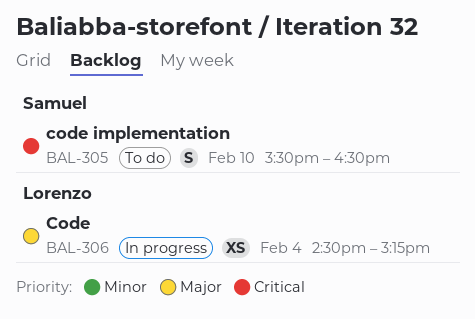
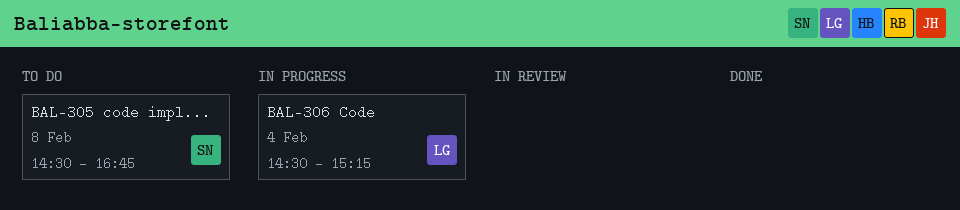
BAL-305, day: Feb 10 -> Feb 8
BAL-305, begins: 15:30 -> 14:30
BAL-305, ends: 16:30 -> 16:45

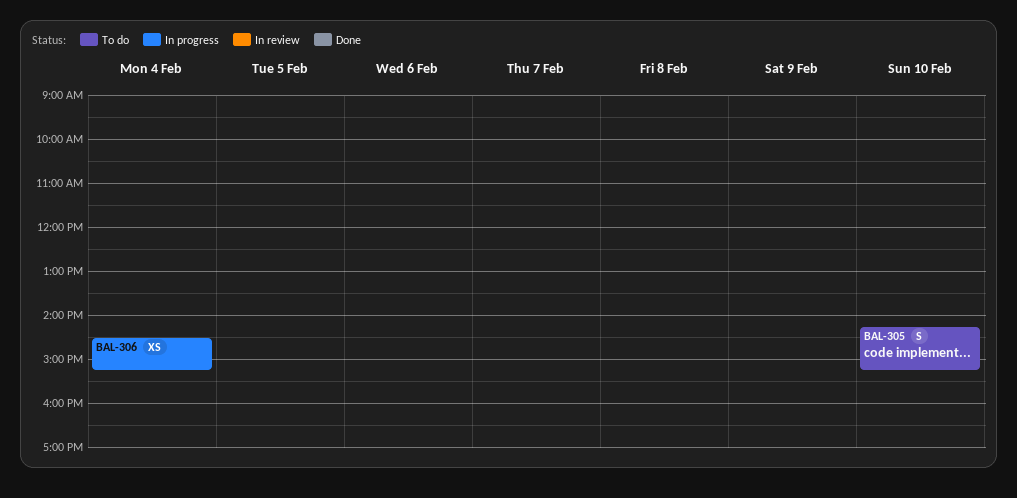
BAL-305, day: Feb 8 -> Feb 10
BAL-305, begins: 14:30 -> 14:15
BAL-305, ends: 16:45 -> 15:15

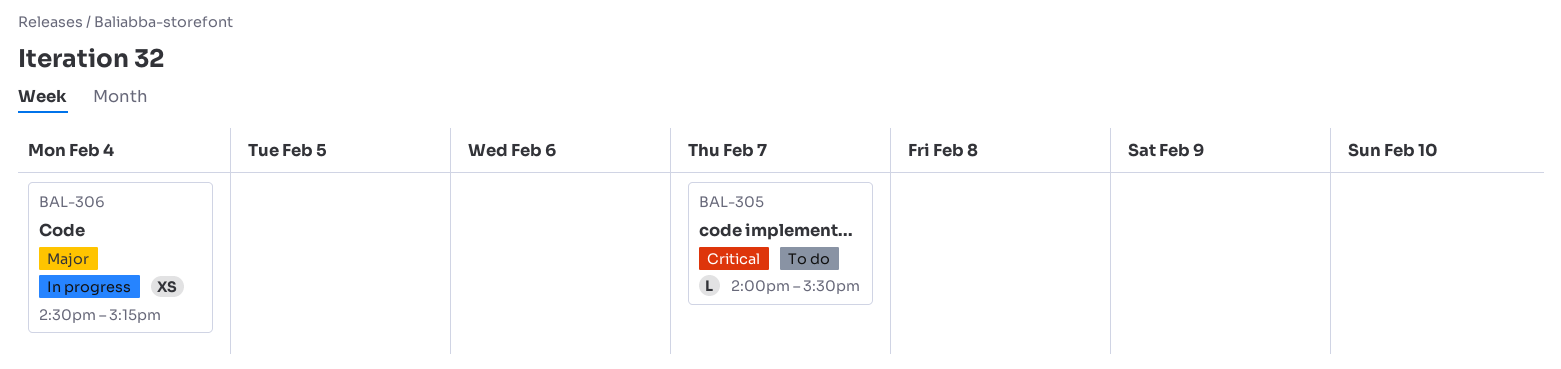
BAL-305, estimate: S -> L
BAL-305, day: Feb 10 -> Feb 7
BAL-305, begins: 14:15 -> 14:00
BAL-305, ends: 15:15 -> 15:30

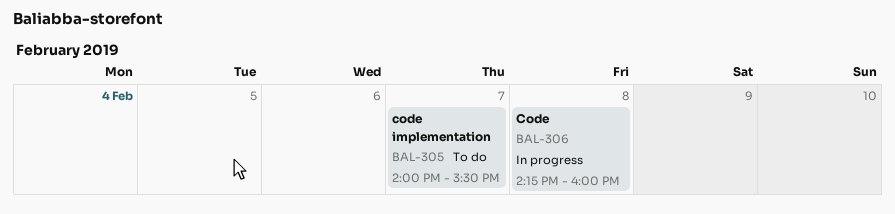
BAL-306, day: Feb 4 -> Feb 8
BAL-306, begins: 14:30 -> 14:15
BAL-306, ends: 15:15 -> 16:00

